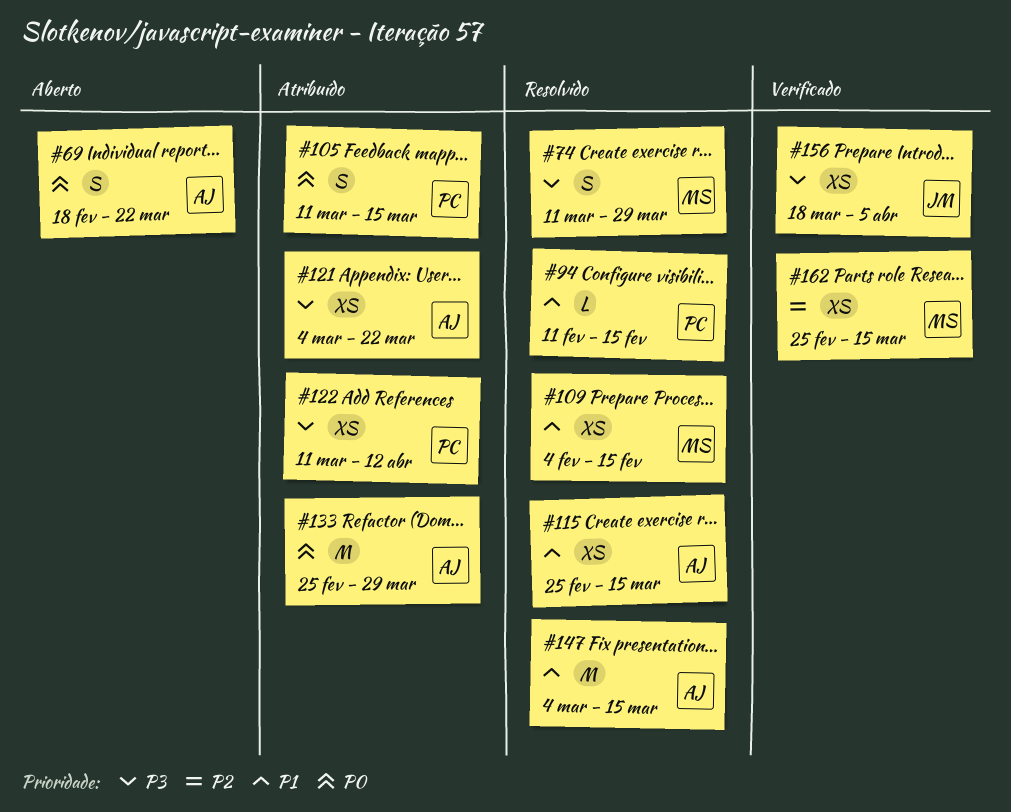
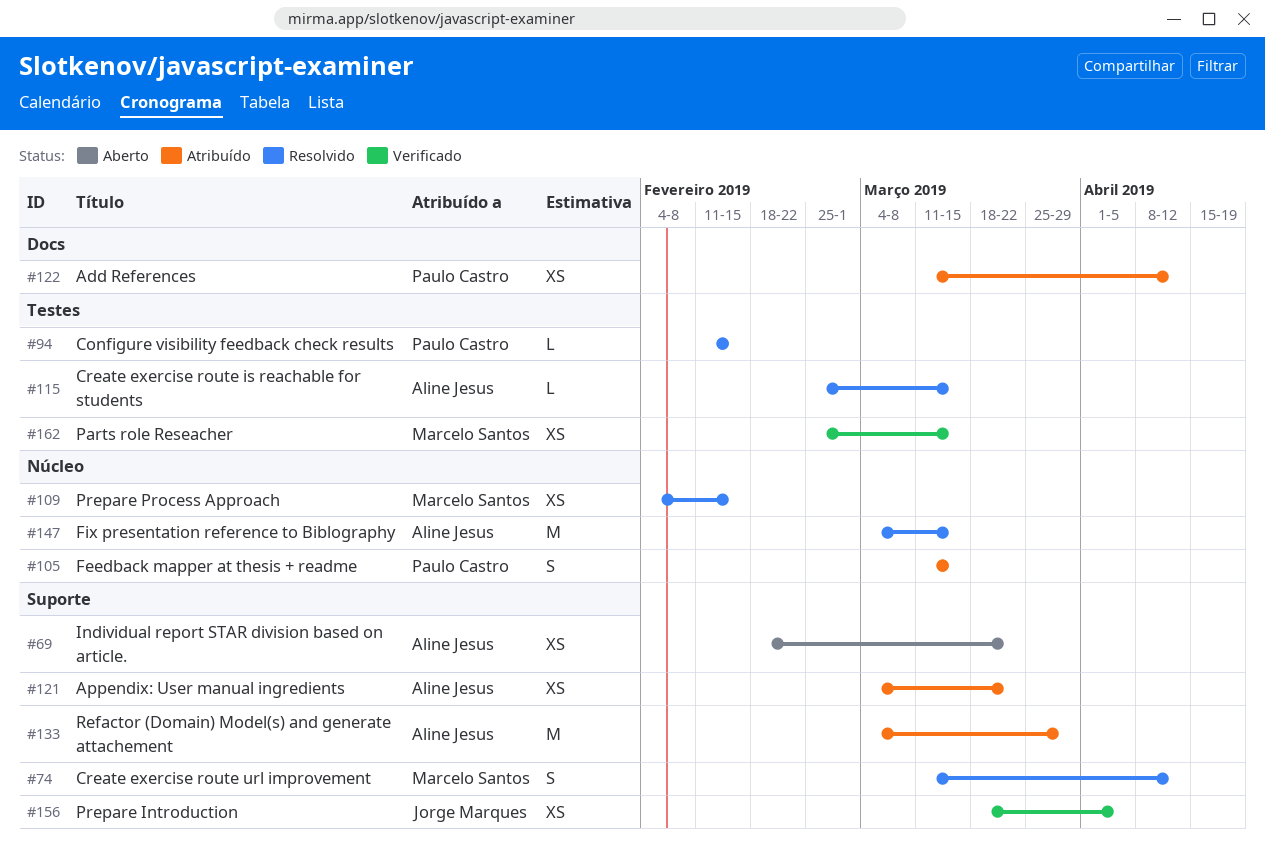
#69, estimate: S -> XS
#74, due: Mar 29 -> Apr 12
#115, estimate: XS -> L
#133, start: Feb 25 -> Mar 4

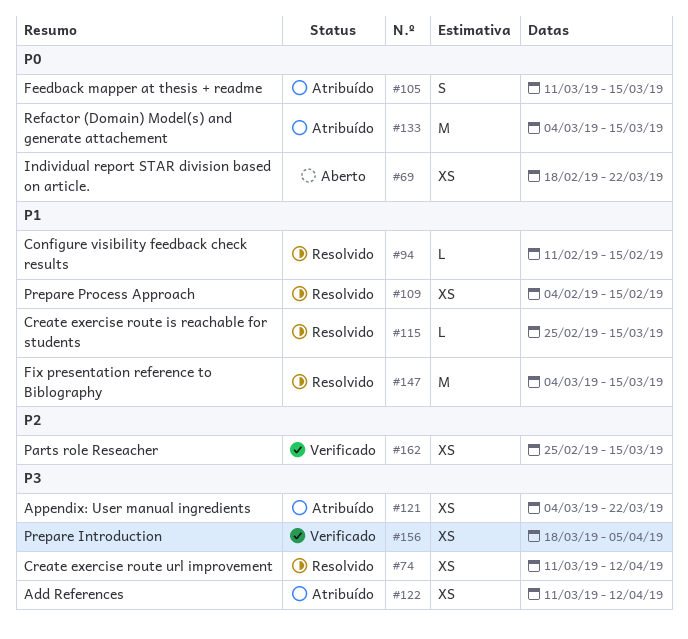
#74, estimate: S -> XS
#133, due: Mar 29 -> Mar 15

